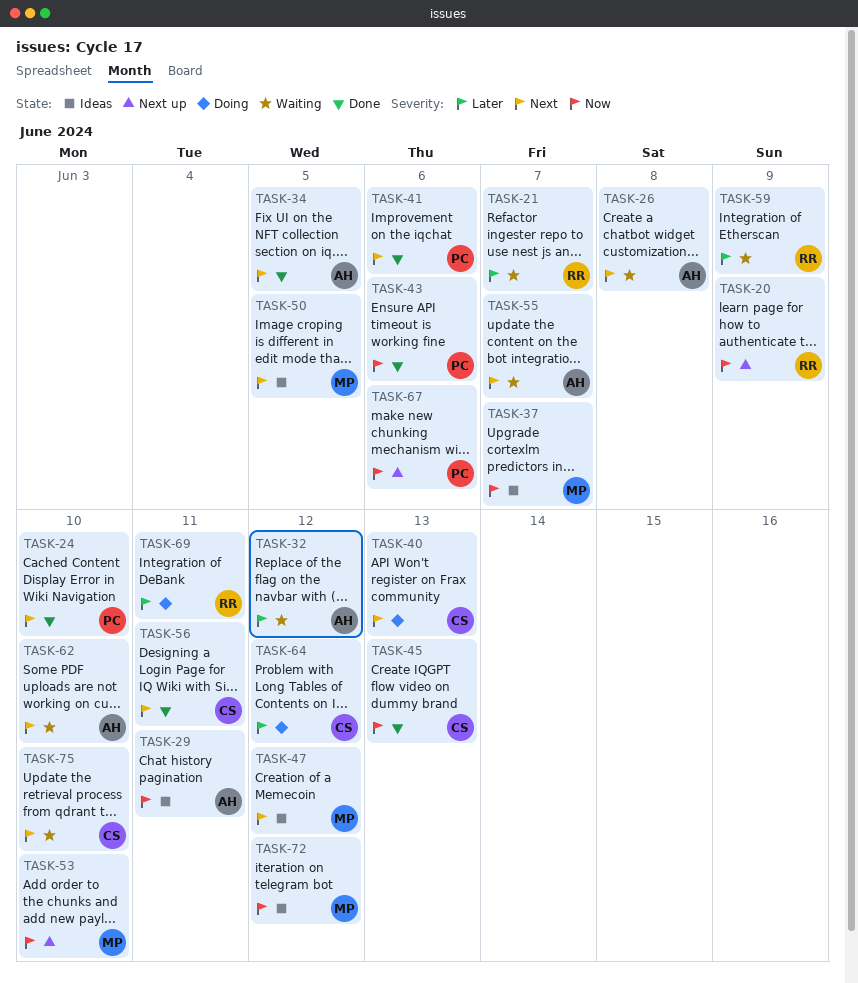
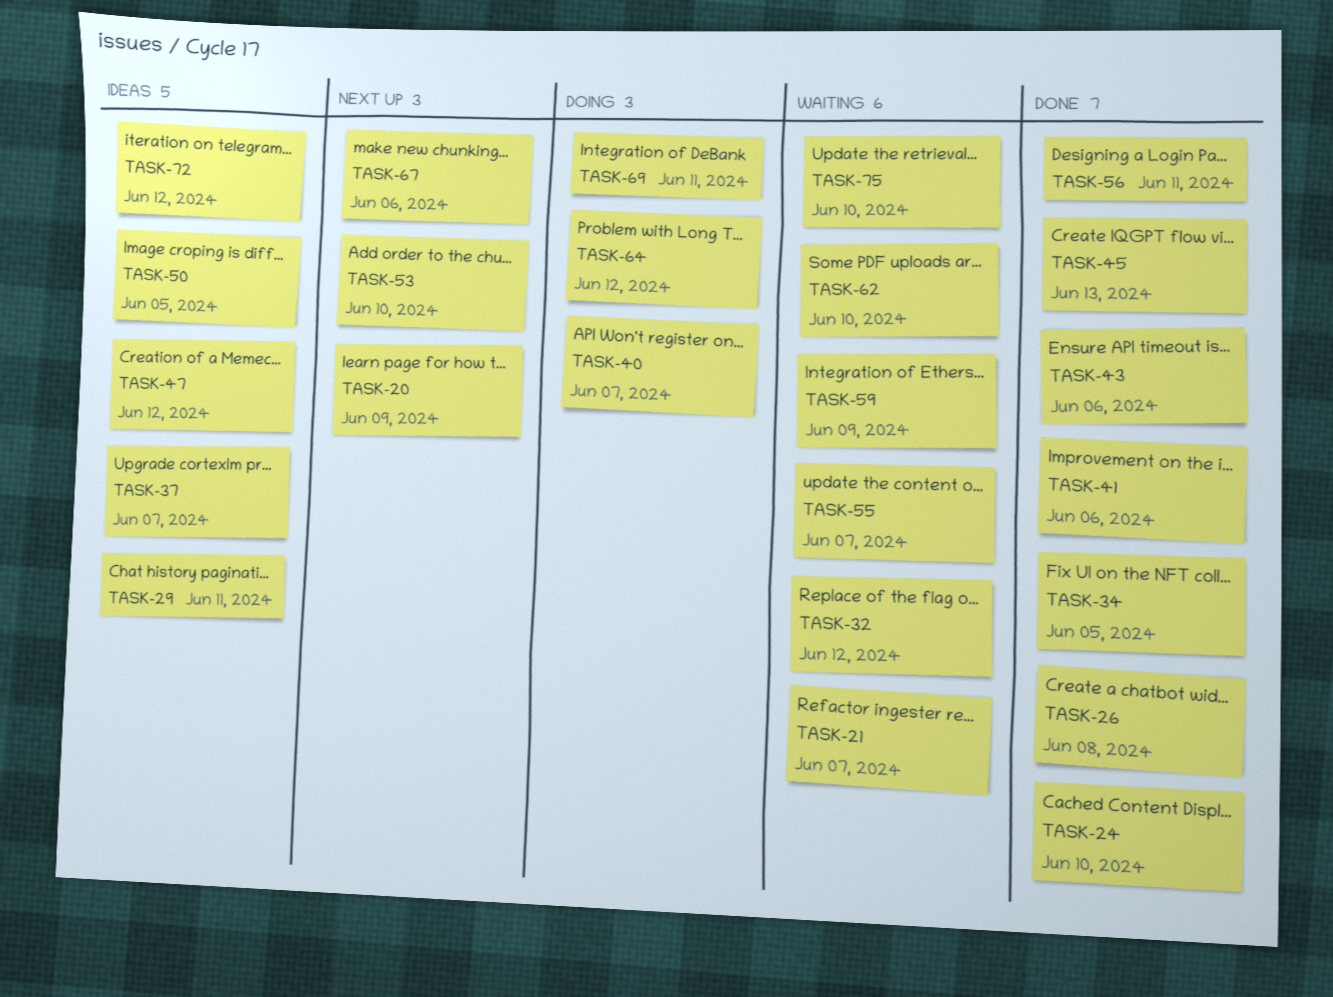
TASK-26, status: Waiting -> Done
TASK-40, due: Jun 13 -> Jun 7

